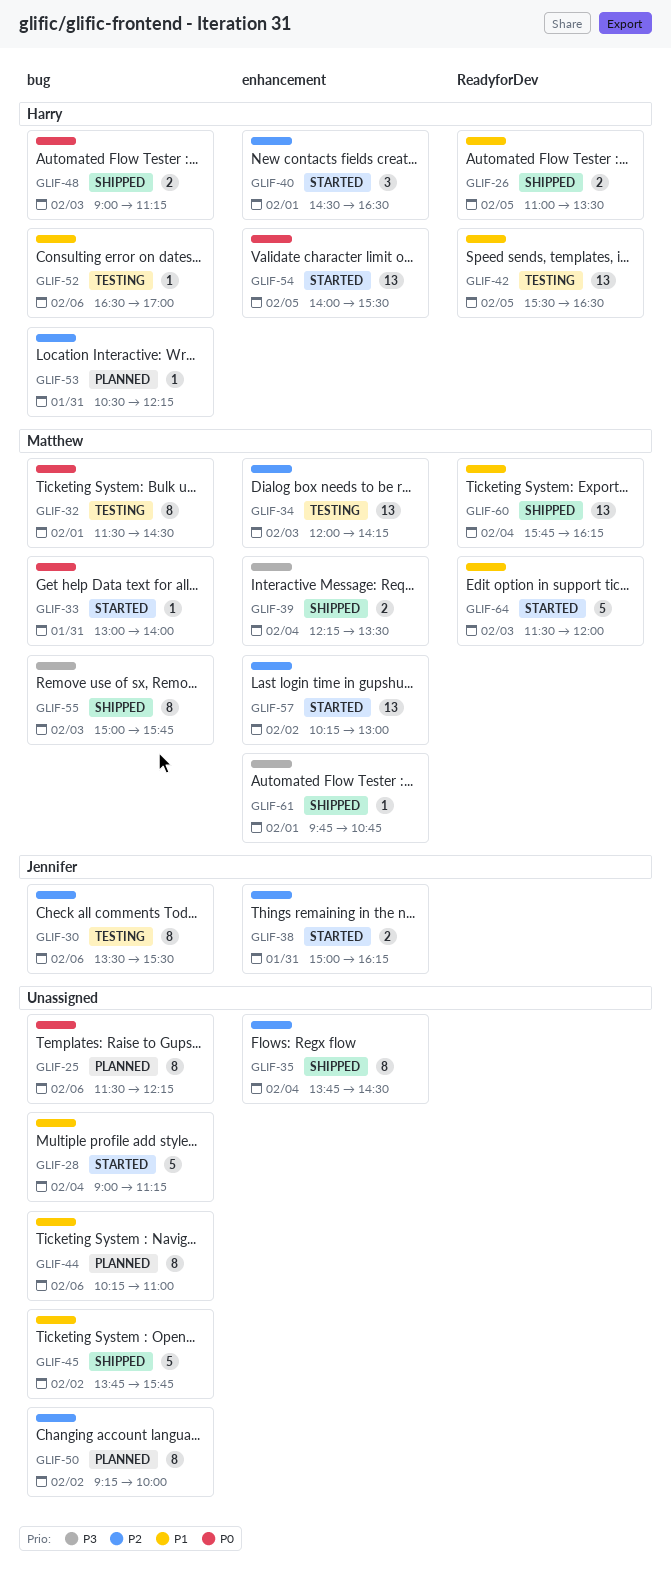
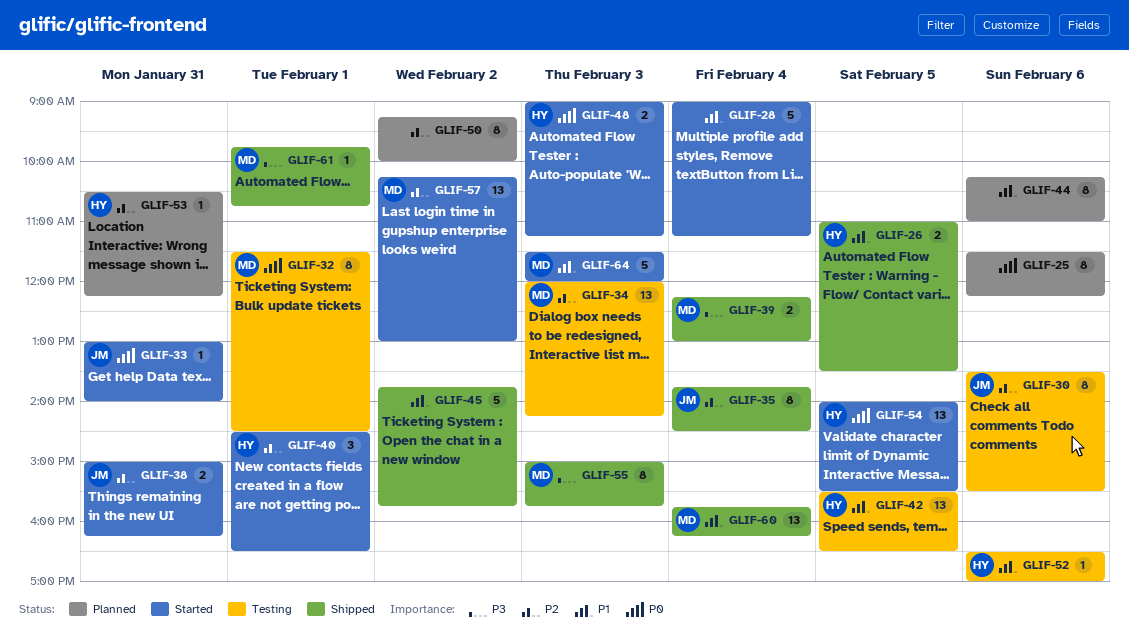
GLIF-33, owner: Matthew -> Jennifer
GLIF-35, owner: none -> Jennifer
GLIF-39, ends: 13:30 -> 13:00
GLIF-48, status: Shipped -> Started

